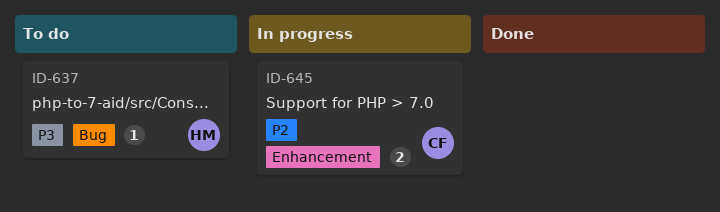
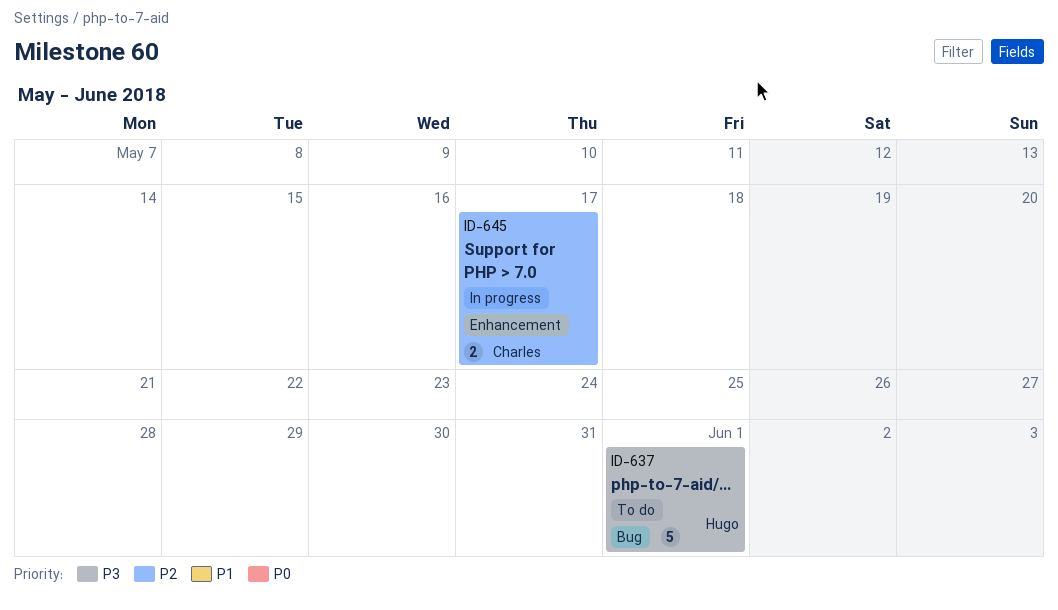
ID-637, estimate: 1 -> 5

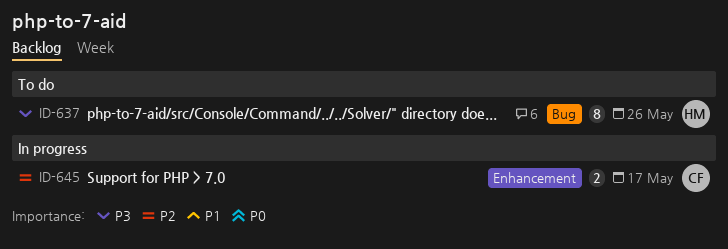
ID-637, estimate: 5 -> 8
ID-637, due: Jun 1 -> May 26

